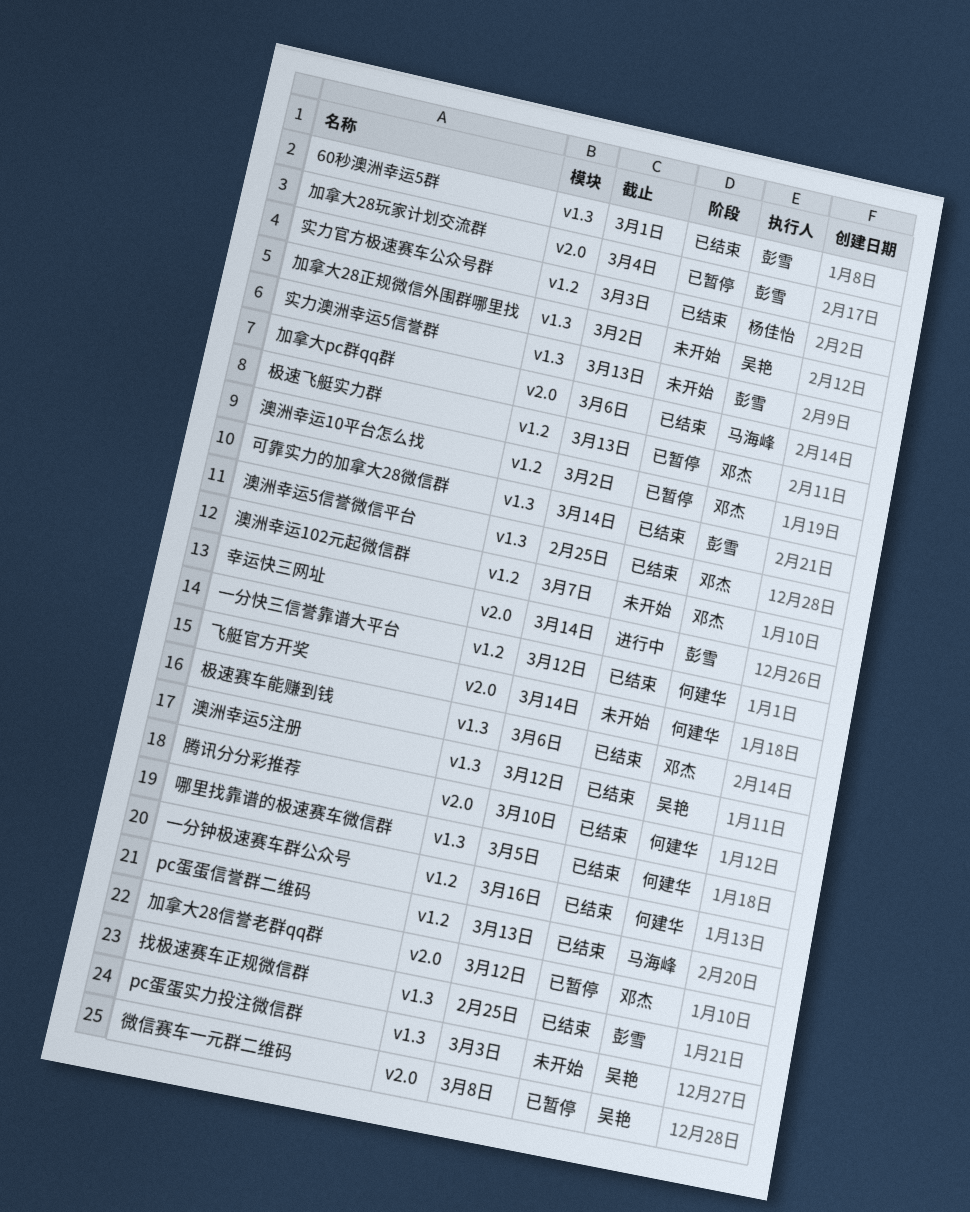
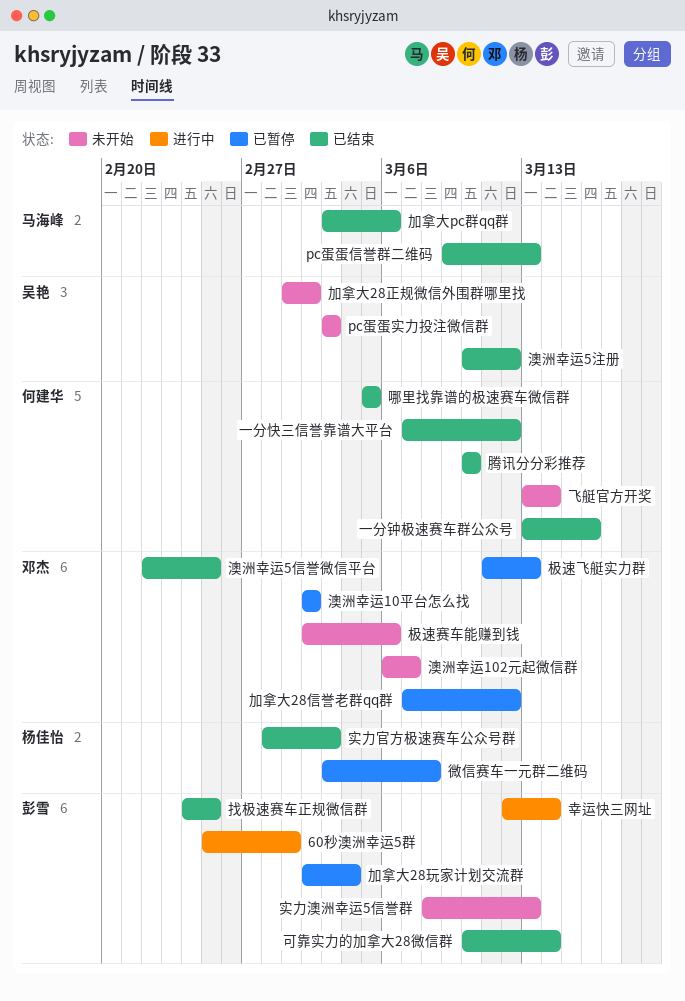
60秒澳洲幸运5群, status: 已结束 -> 进行中
微信赛车一元群二维码, owner: 吴艳 -> 杨佳怡
极速赛车能赚到钱, status: 已结束 -> 未开始

